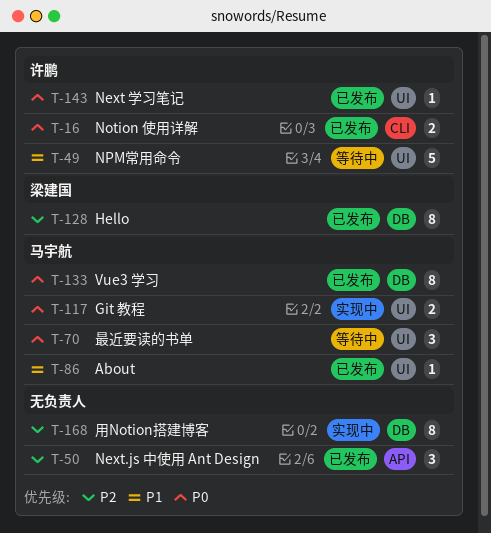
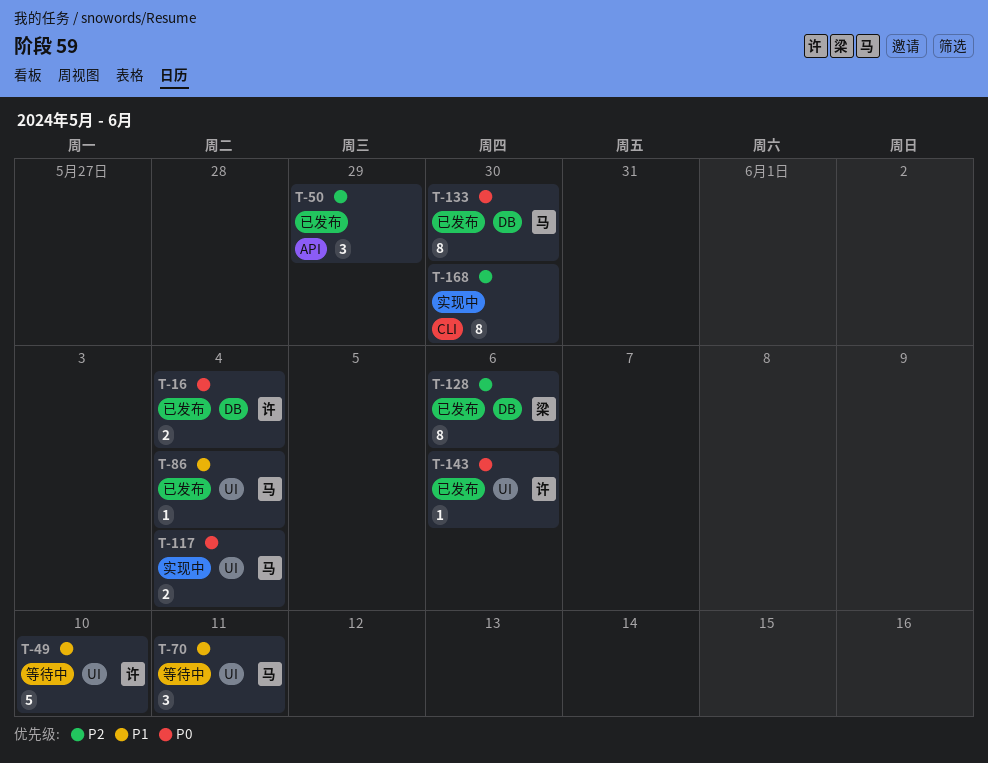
T-16, label: CLI -> DB
T-70, priority: P0 -> P1
T-168, label: DB -> CLI

